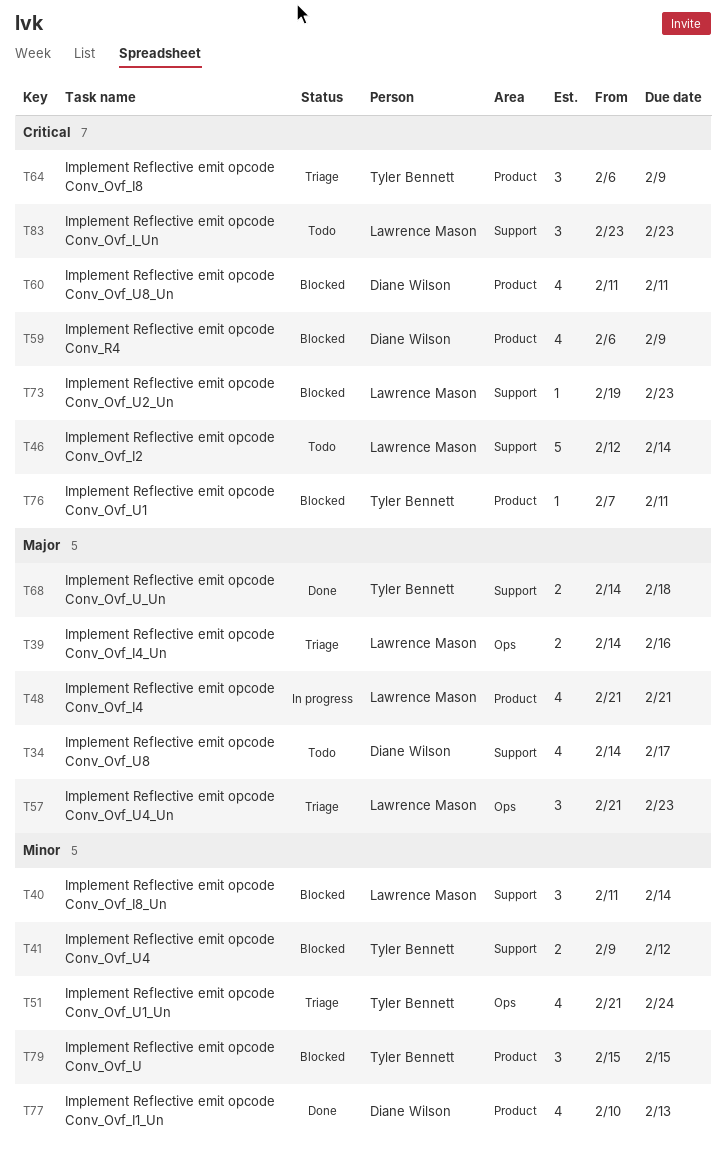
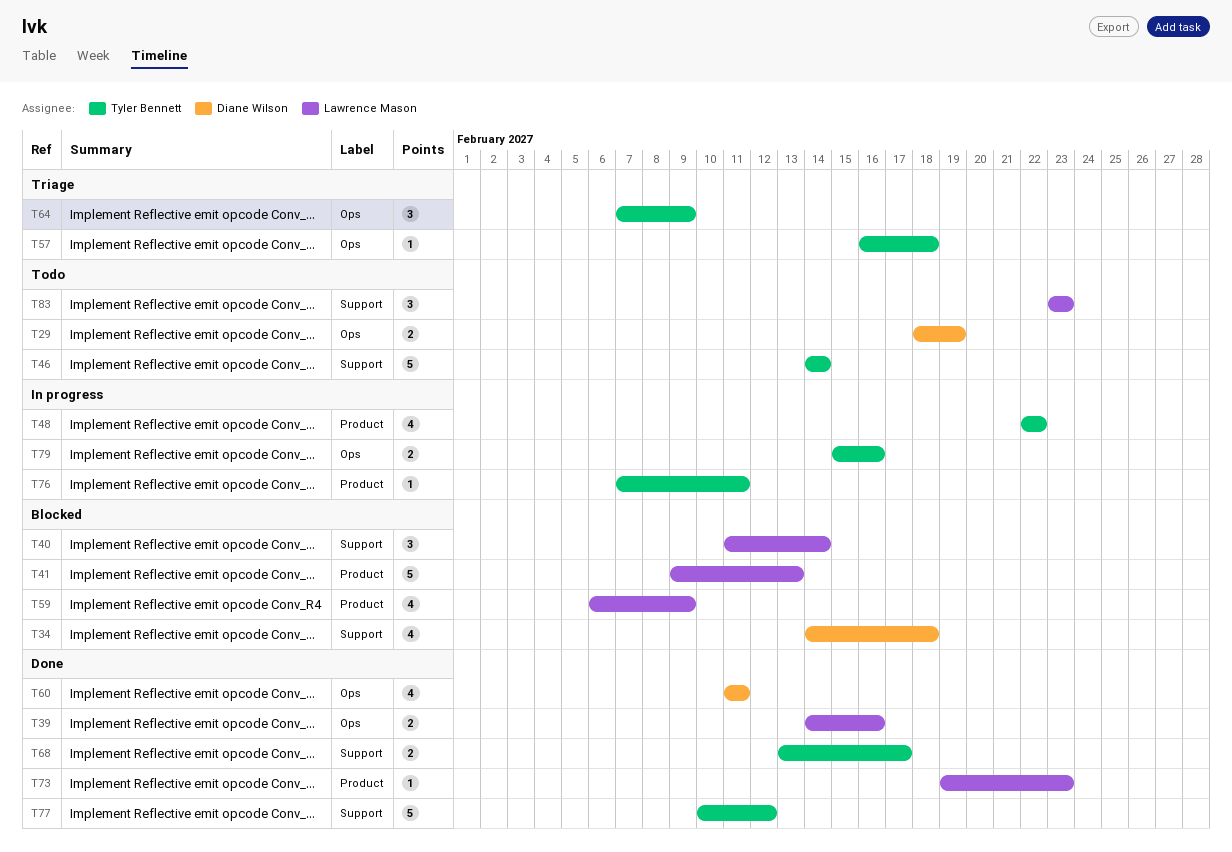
T29: none -> present
T34, status: Todo -> Blocked
T34, due: Feb 17 -> Feb 18
T39, status: Triage -> Done
T41, owner: Tyler Bennett -> Lawrence Mason
T41, label: Support -> Product
T41, estimate: 2 -> 5
T41, due: Feb 12 -> Feb 13
T46, owner: Lawrence Mason -> Tyler Bennett
T46, start: Feb 12 -> Feb 14
T48, owner: Lawrence Mason -> Tyler Bennett
T48, start: Feb 21 -> Feb 22
T48, due: Feb 21 -> Feb 22
T51: present -> none
T57, owner: Lawrence Mason -> Tyler Bennett
T57, estimate: 3 -> 1
T57, start: Feb 21 -> Feb 16
T57, due: Feb 23 -> Feb 18
T59, owner: Diane Wilson -> Lawrence Mason
T60, status: Blocked -> Done
T60, label: Product -> Ops
T64, label: Product -> Ops
T64, start: Feb 6 -> Feb 7
T68, start: Feb 14 -> Feb 13
T68, due: Feb 18 -> Feb 17
T73, status: Blocked -> Done
T73, label: Support -> Product
T76, status: Blocked -> In progress
T77, owner: Diane Wilson -> Tyler Bennett
T77, label: Product -> Support
T77, estimate: 4 -> 5
T77, due: Feb 13 -> Feb 12
T79, status: Blocked -> In progress
T79, label: Product -> Ops
T79, estimate: 3 -> 2
T79, due: Feb 15 -> Feb 16

